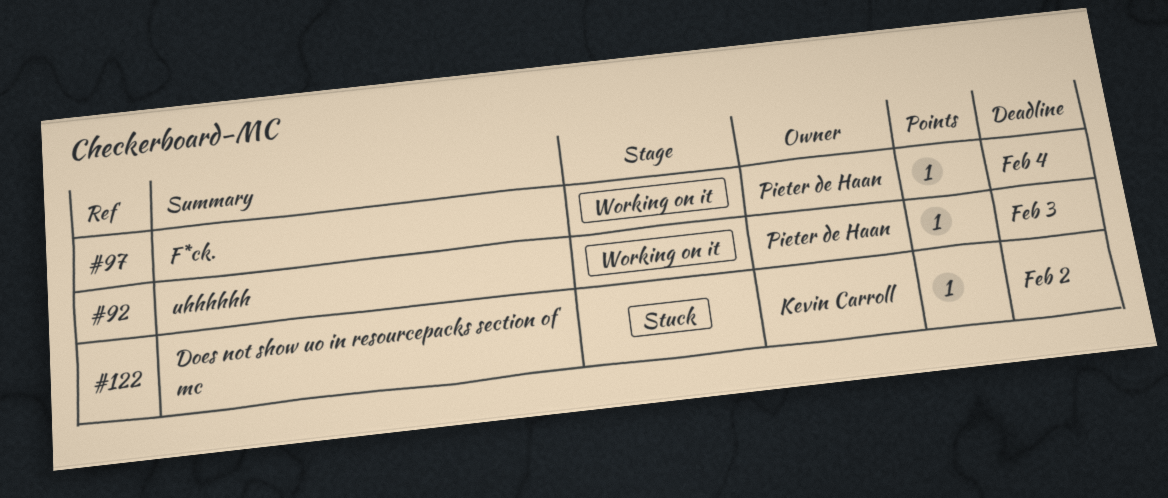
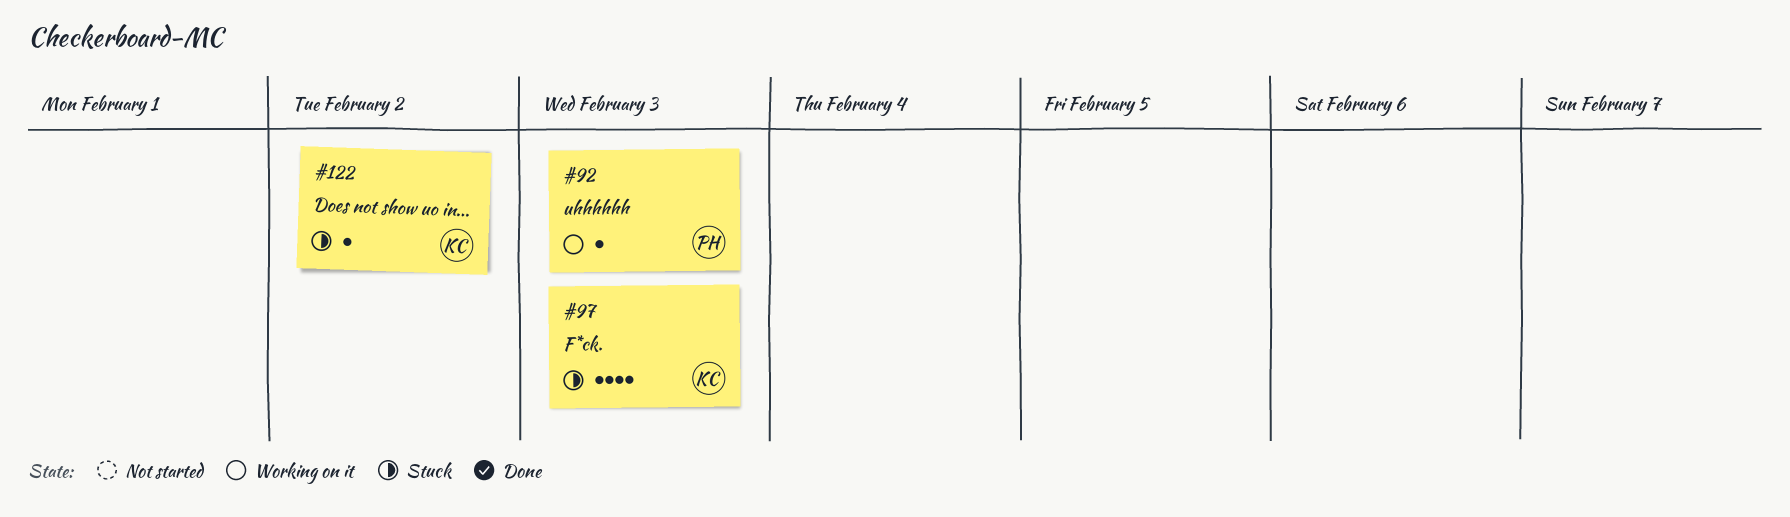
#97, status: Working on it -> Stuck
#97, owner: Pieter de Haan -> Kevin Carroll
#97, estimate: 1 -> 4
#97, due: Feb 4 -> Feb 3

